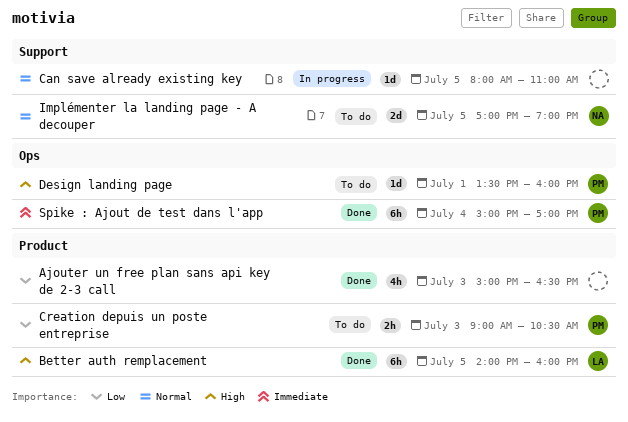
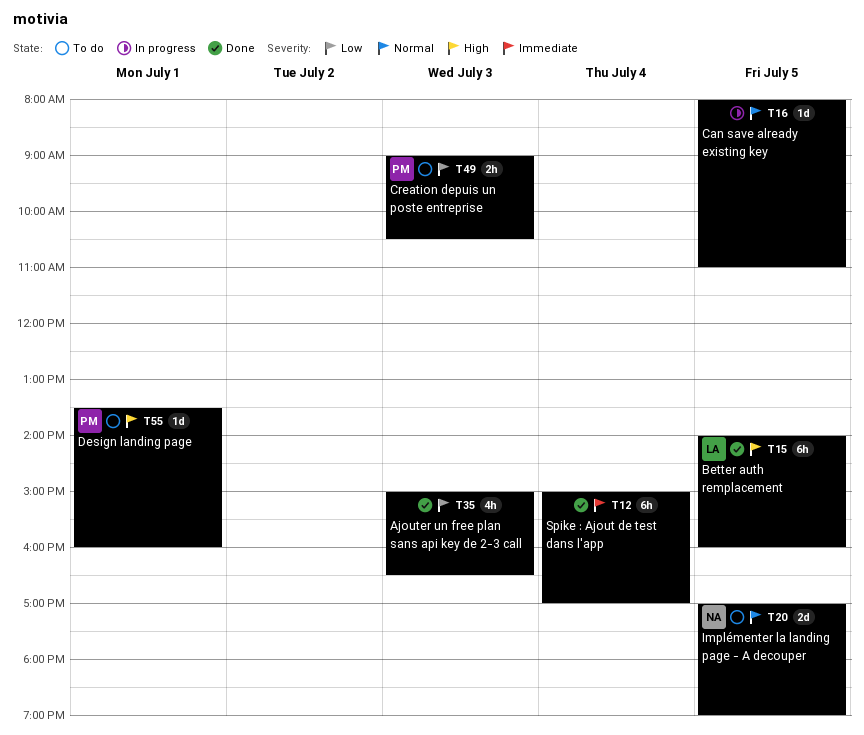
Spike : Ajout de test dans l'app, owner: PM -> none

